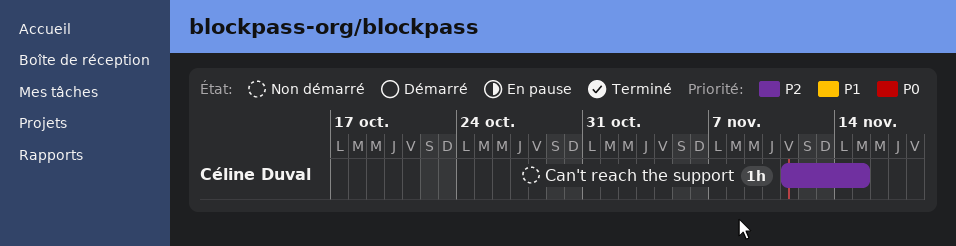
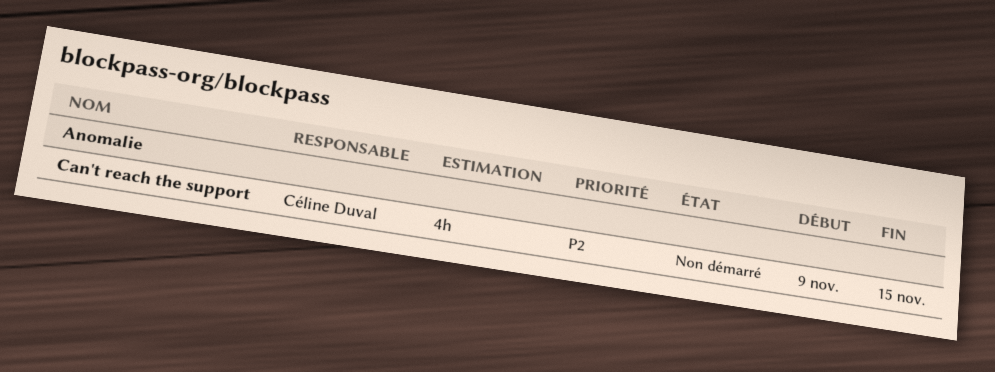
Can't reach the support, estimate: 1h -> 4h
Can't reach the support, start: Nov 11 -> Nov 9

